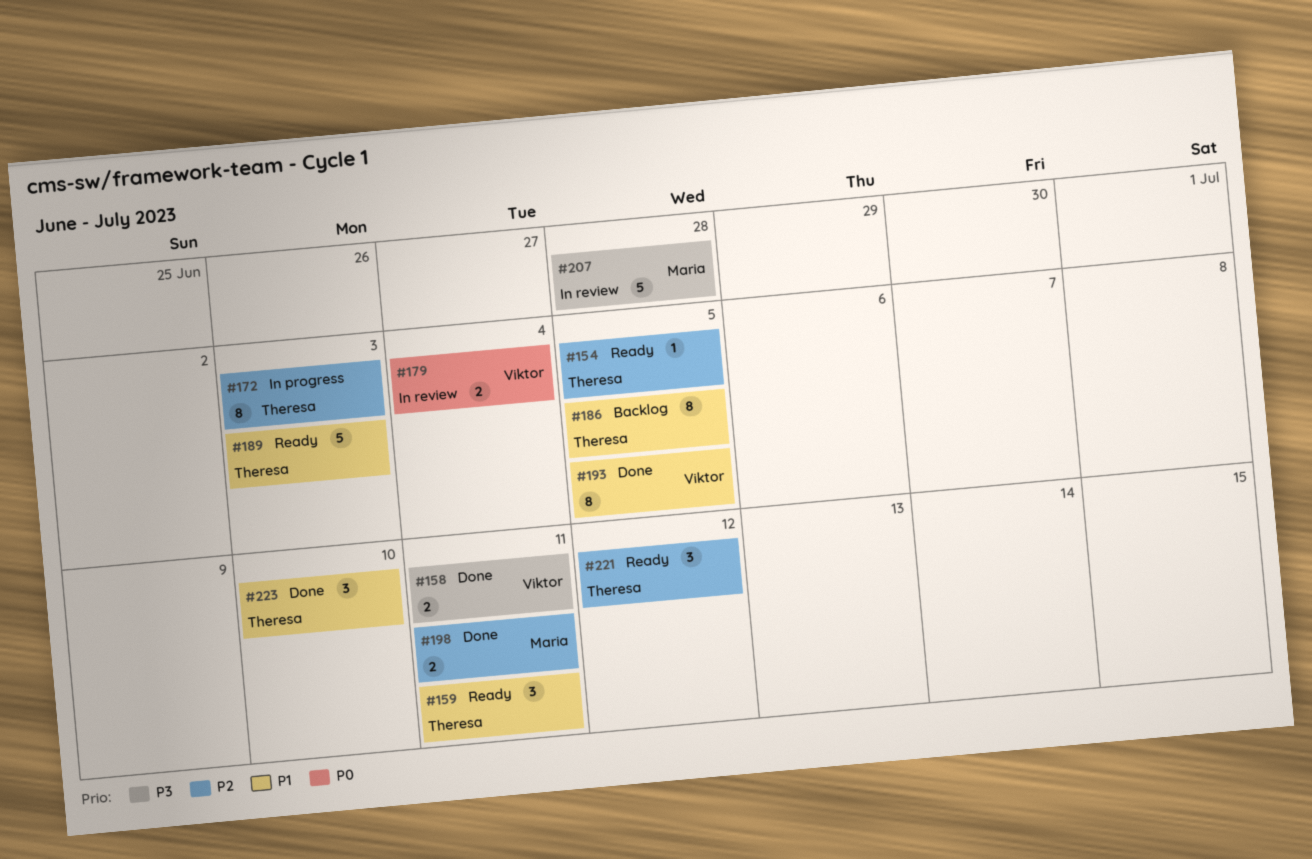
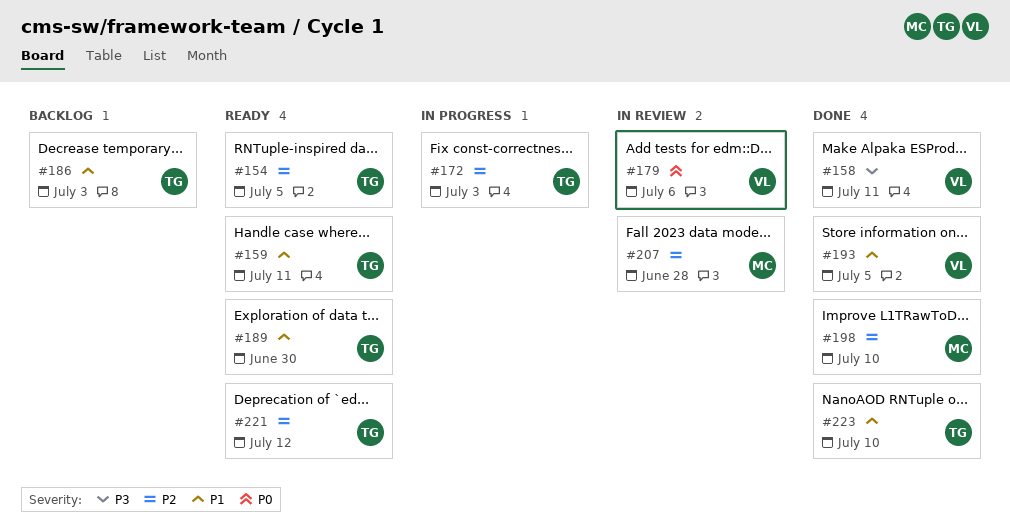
#179, due: Jul 4 -> Jul 6
#186, due: Jul 5 -> Jul 3
#189, due: Jul 3 -> Jun 30
#198, due: Jul 11 -> Jul 10
#207, priority: P3 -> P2

